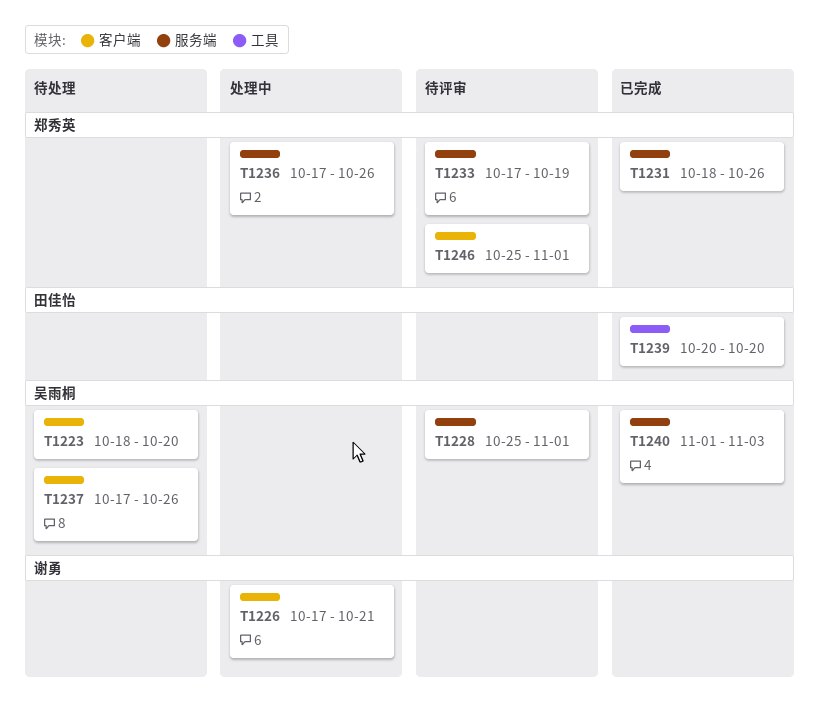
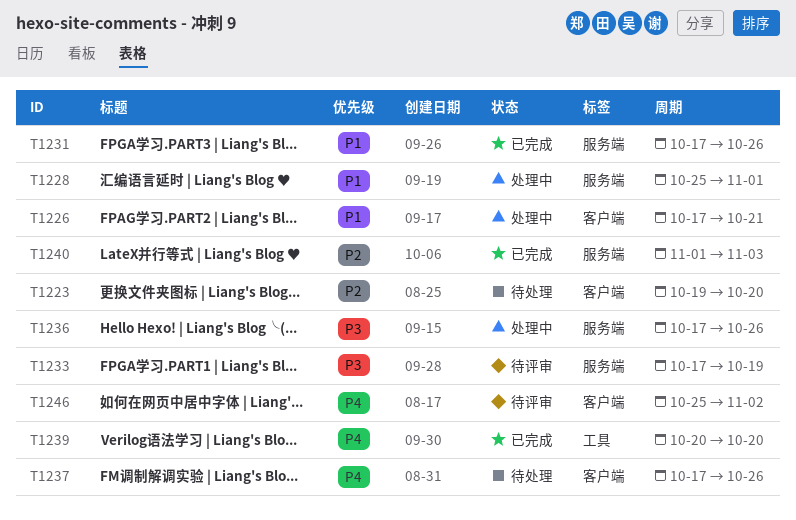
T1223, start: Oct 18 -> Oct 19
T1228, status: 待评审 -> 处理中
T1231, start: Oct 18 -> Oct 17
T1246, due: Nov 1 -> Nov 2

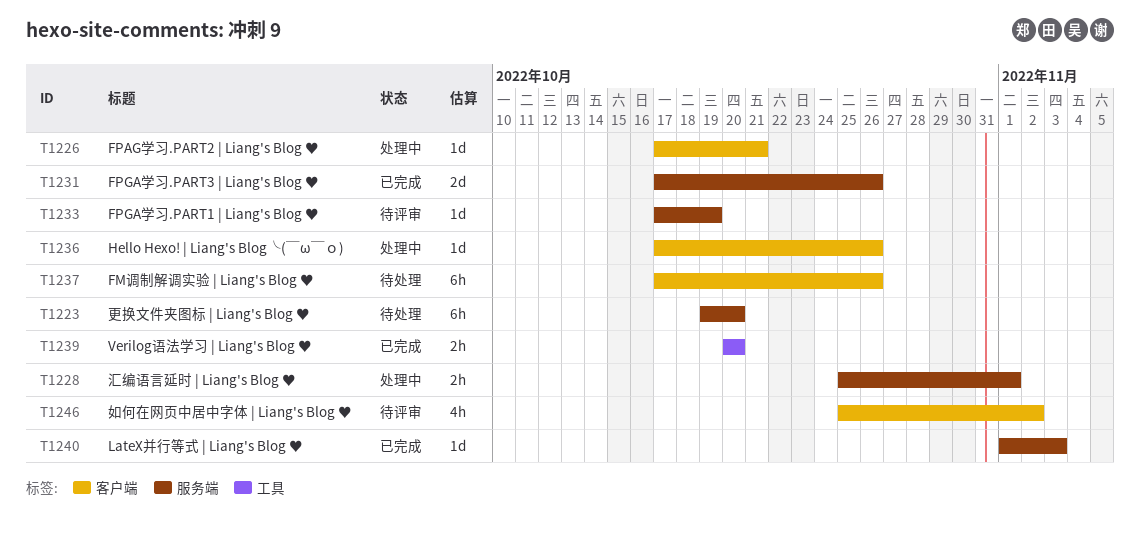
T1223, label: 客户端 -> 服务端
T1236, label: 服务端 -> 客户端

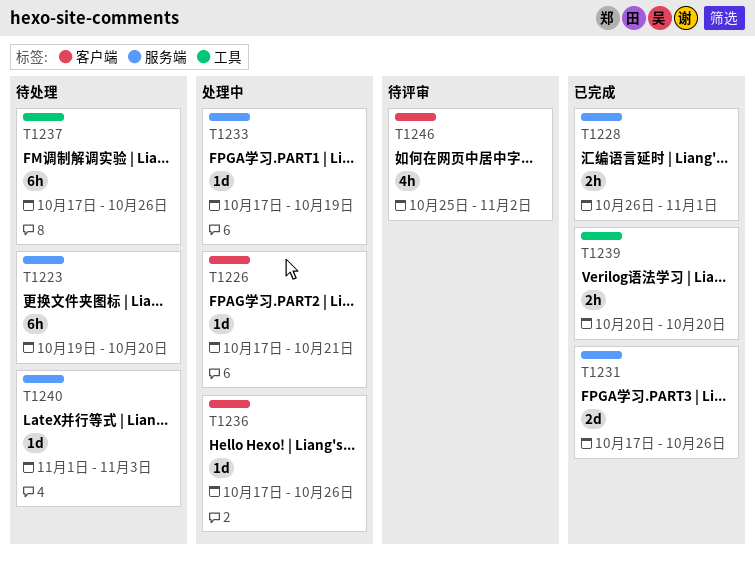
T1228, status: 处理中 -> 已完成
T1228, start: Oct 25 -> Oct 26
T1233, status: 待评审 -> 处理中
T1237, label: 客户端 -> 工具
T1240, status: 已完成 -> 待处理

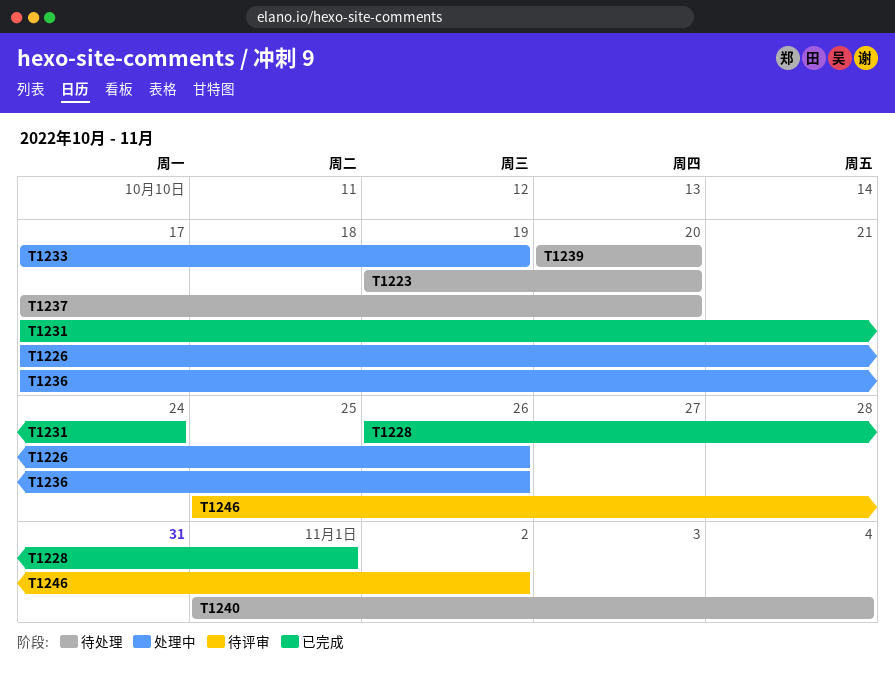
T1226, due: Oct 21 -> Oct 26
T1231, due: Oct 26 -> Oct 24
T1237, due: Oct 26 -> Oct 20
T1239, status: 已完成 -> 待处理
T1240, due: Nov 3 -> Nov 4

